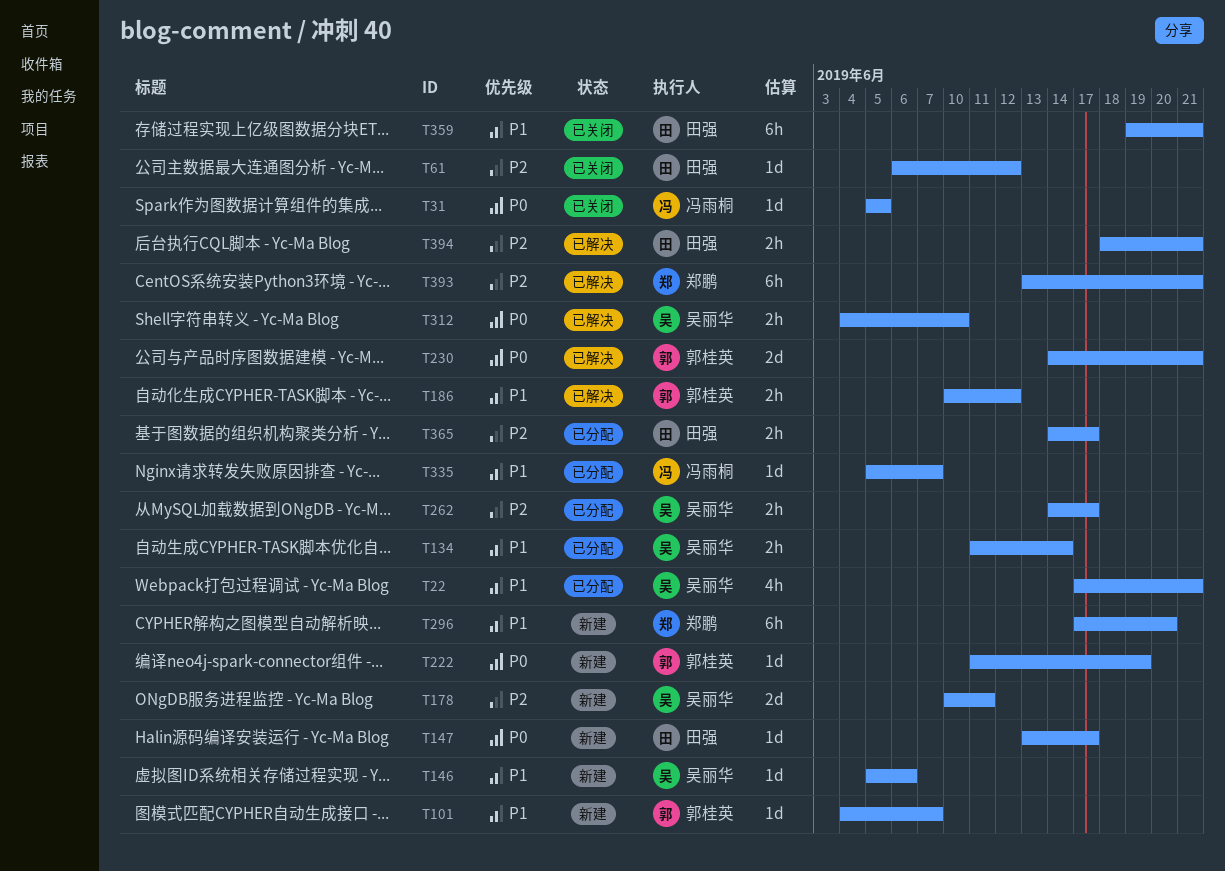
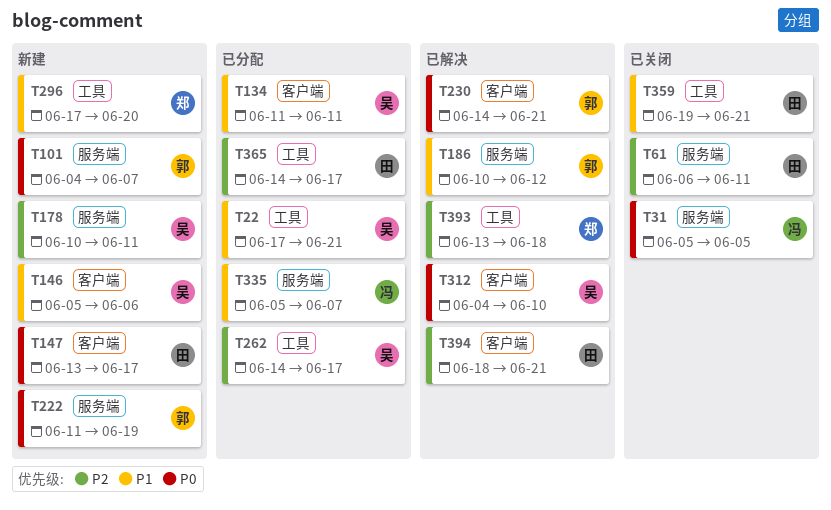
T61, due: Jun 12 -> Jun 11
T101, priority: P1 -> P0
T134, due: Jun 14 -> Jun 11
T393, due: Jun 21 -> Jun 18

